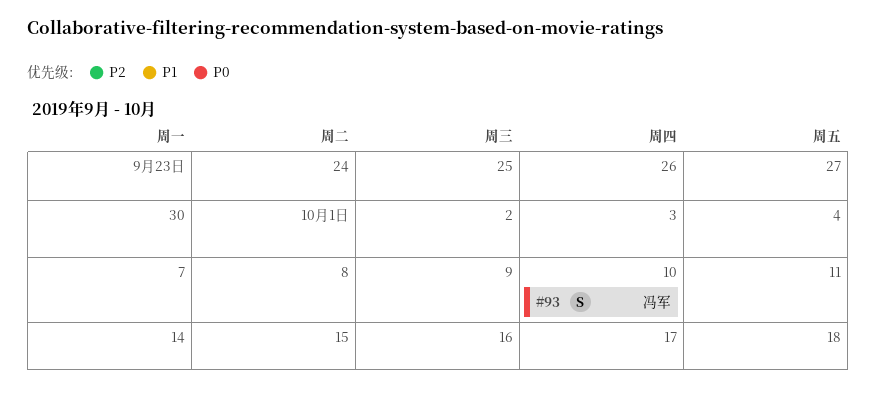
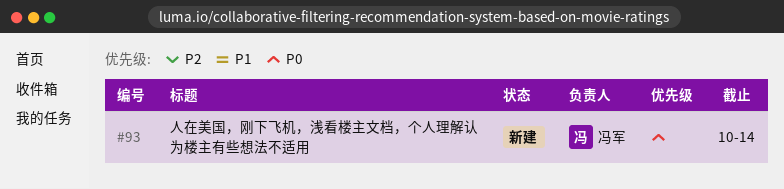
#93, due: Oct 10 -> Oct 14

